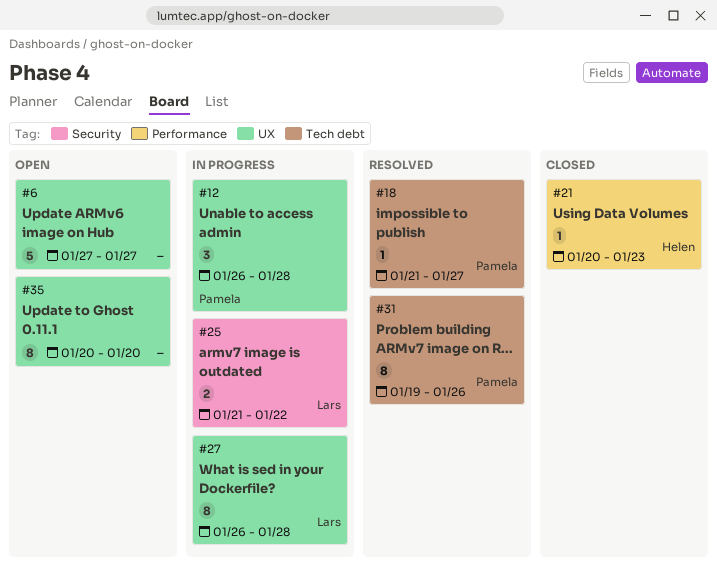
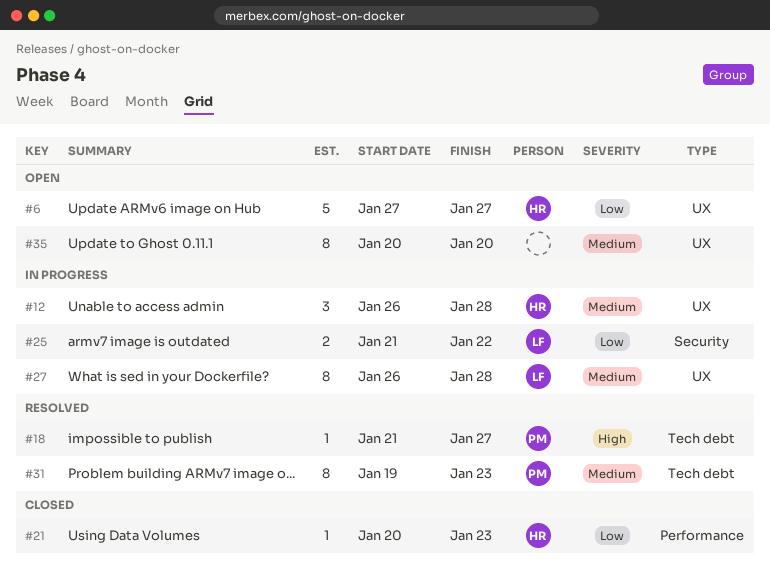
#6, owner: none -> Helen
#12, owner: Pamela -> Helen
#31, due: Jan 26 -> Jan 23

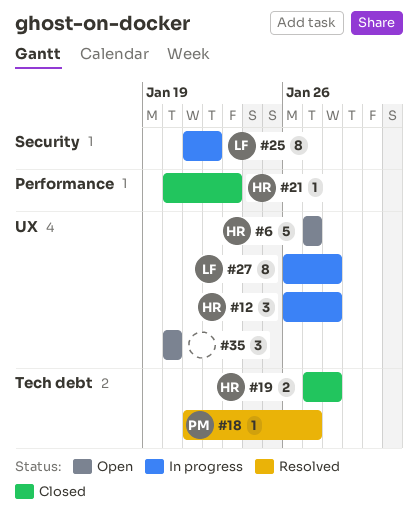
#19: none -> present
#25, estimate: 2 -> 8
#31: present -> none
#35, estimate: 8 -> 3

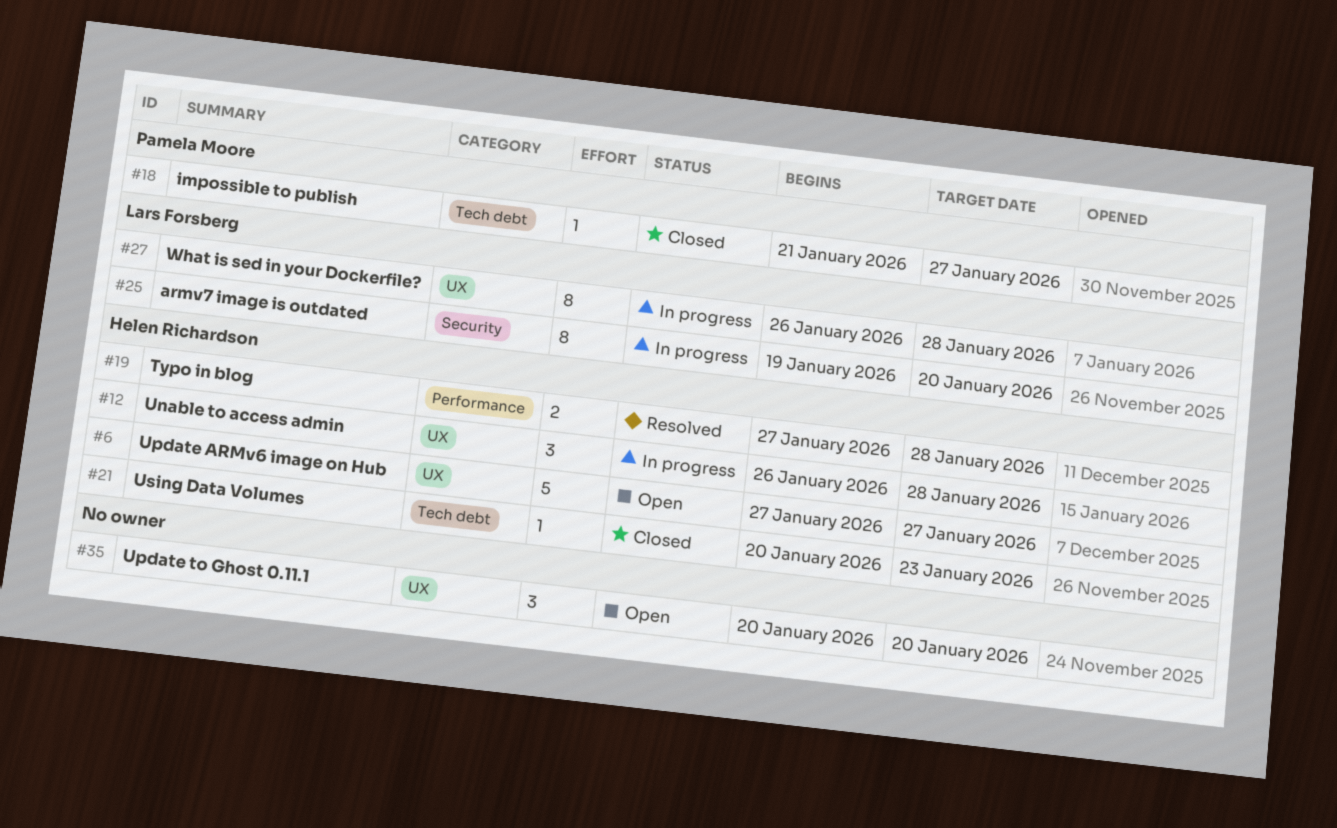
#18, status: Resolved -> Closed
#19, status: Closed -> Resolved
#19, label: Tech debt -> Performance
#21, label: Performance -> Tech debt
#25, start: Jan 21 -> Jan 19
#25, due: Jan 22 -> Jan 20

